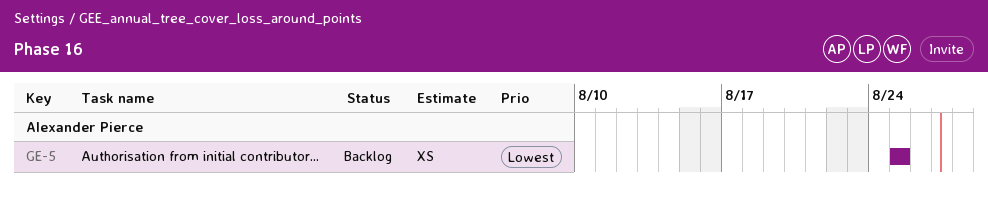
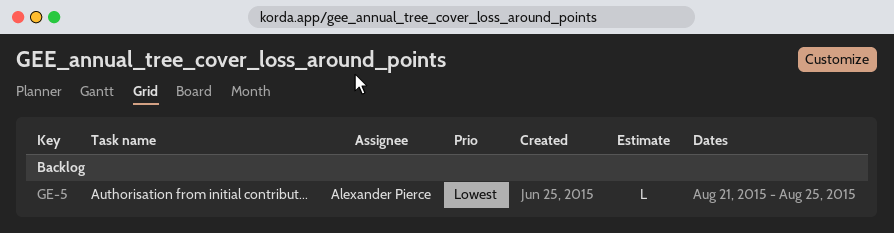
GE-5, estimate: XS -> L
GE-5, start: Aug 25 -> Aug 21

